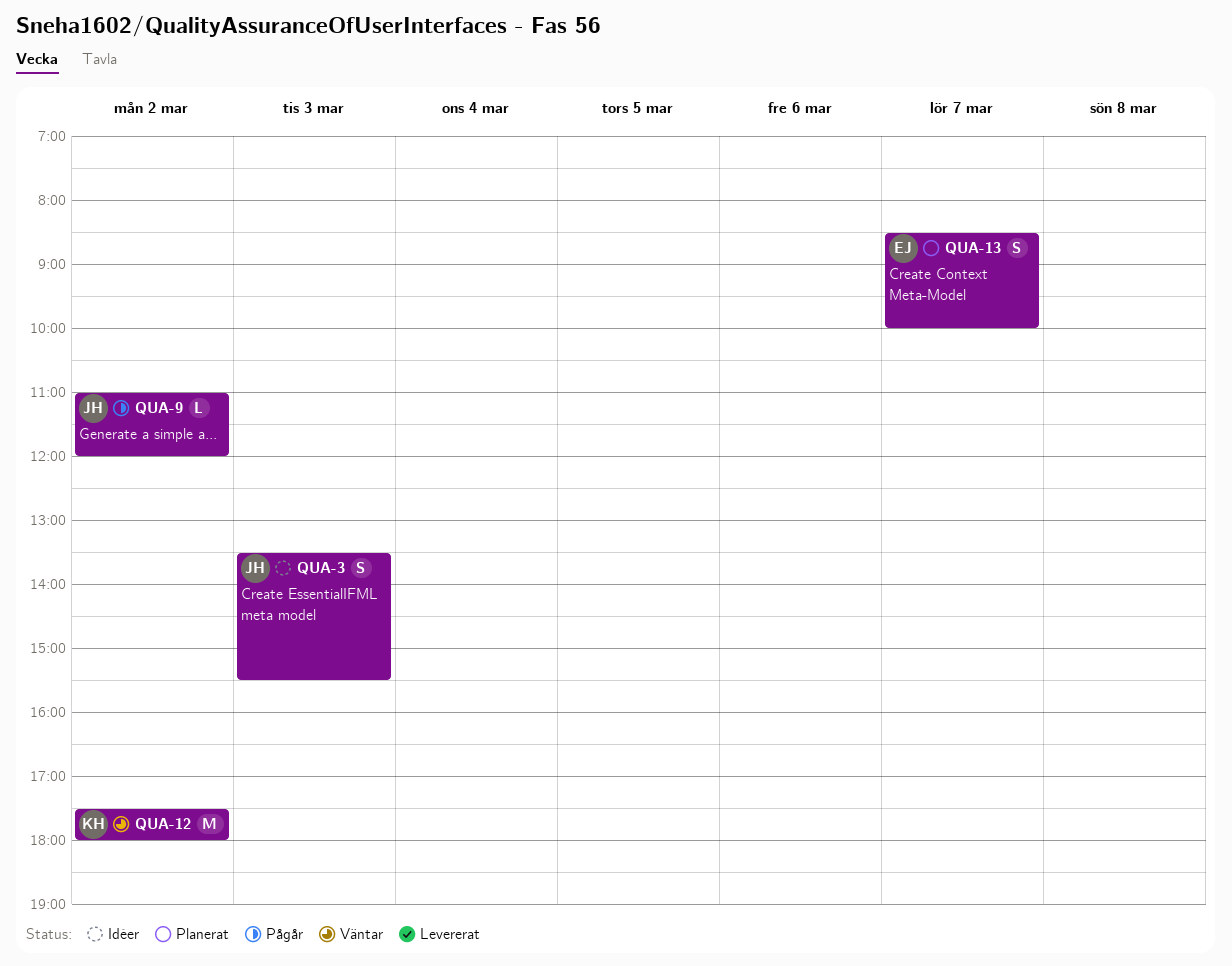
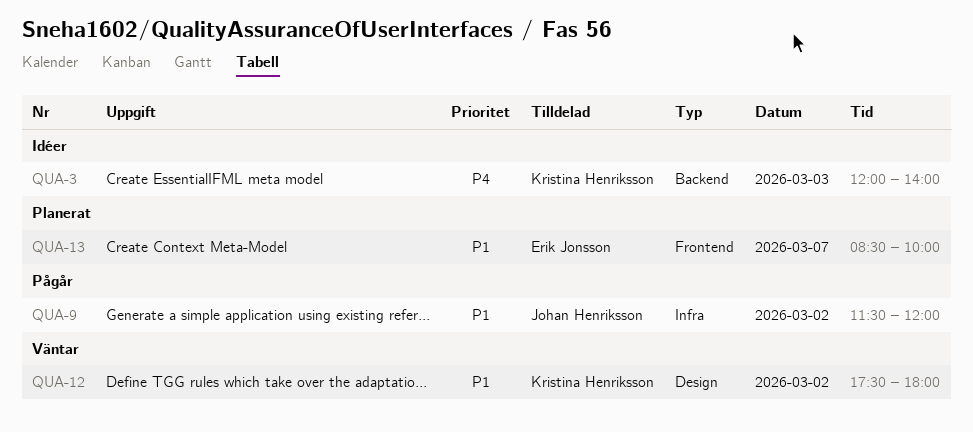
QUA-3, owner: Johan Henriksson -> Kristina Henriksson
QUA-3, begins: 13:30 -> 12:00
QUA-3, ends: 15:30 -> 14:00
QUA-9, begins: 11:00 -> 11:30

